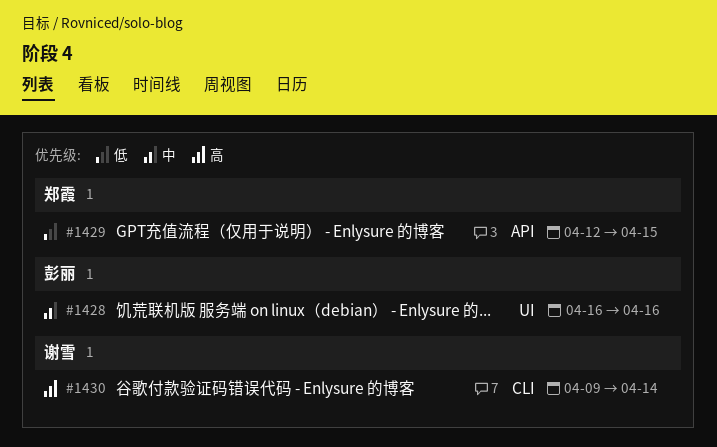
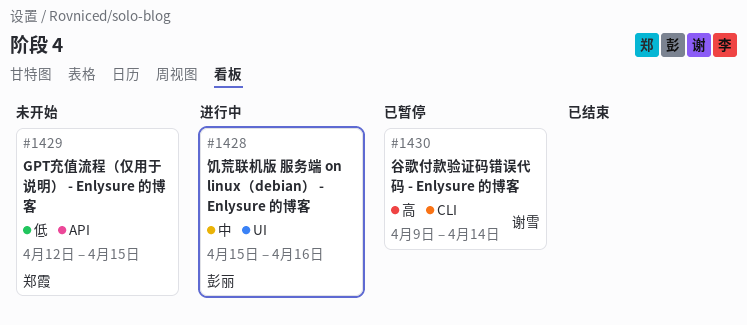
#1428, start: Apr 16 -> Apr 15

